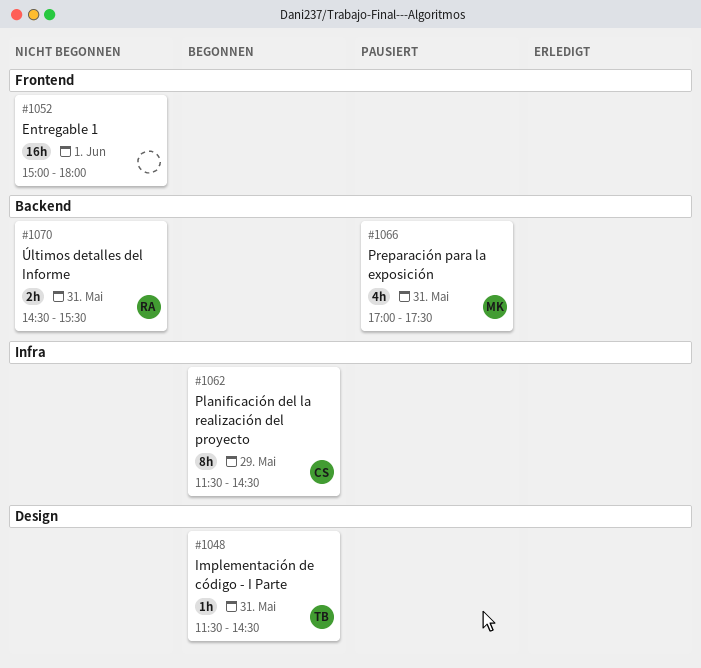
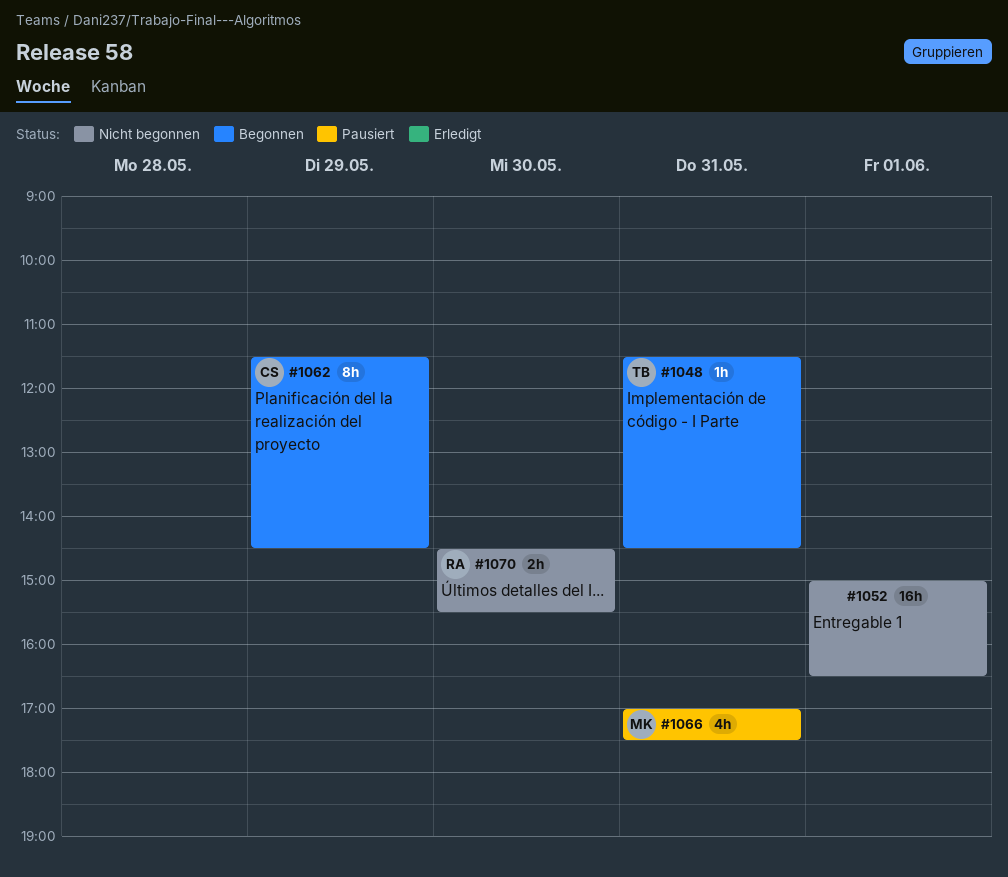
#1052, ends: 18:00 -> 16:30
#1070, day: May 31 -> May 30

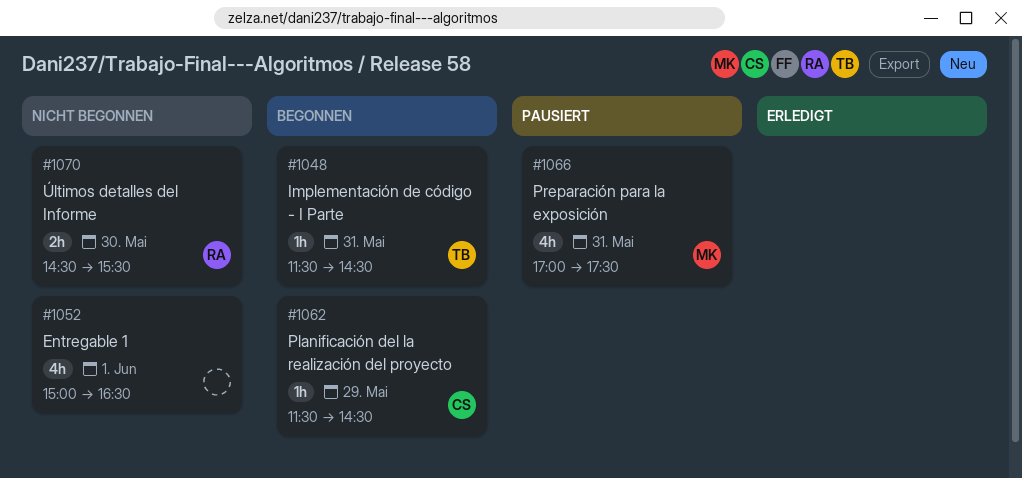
#1052, estimate: 16h -> 4h
#1062, estimate: 8h -> 1h

